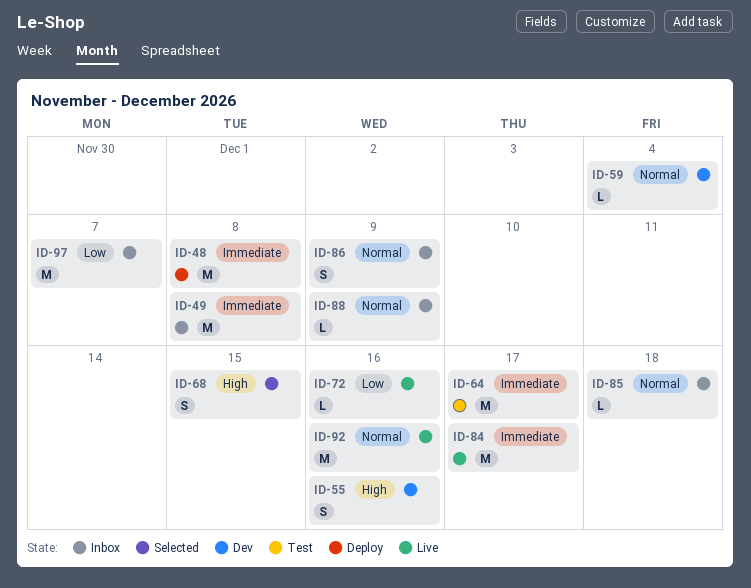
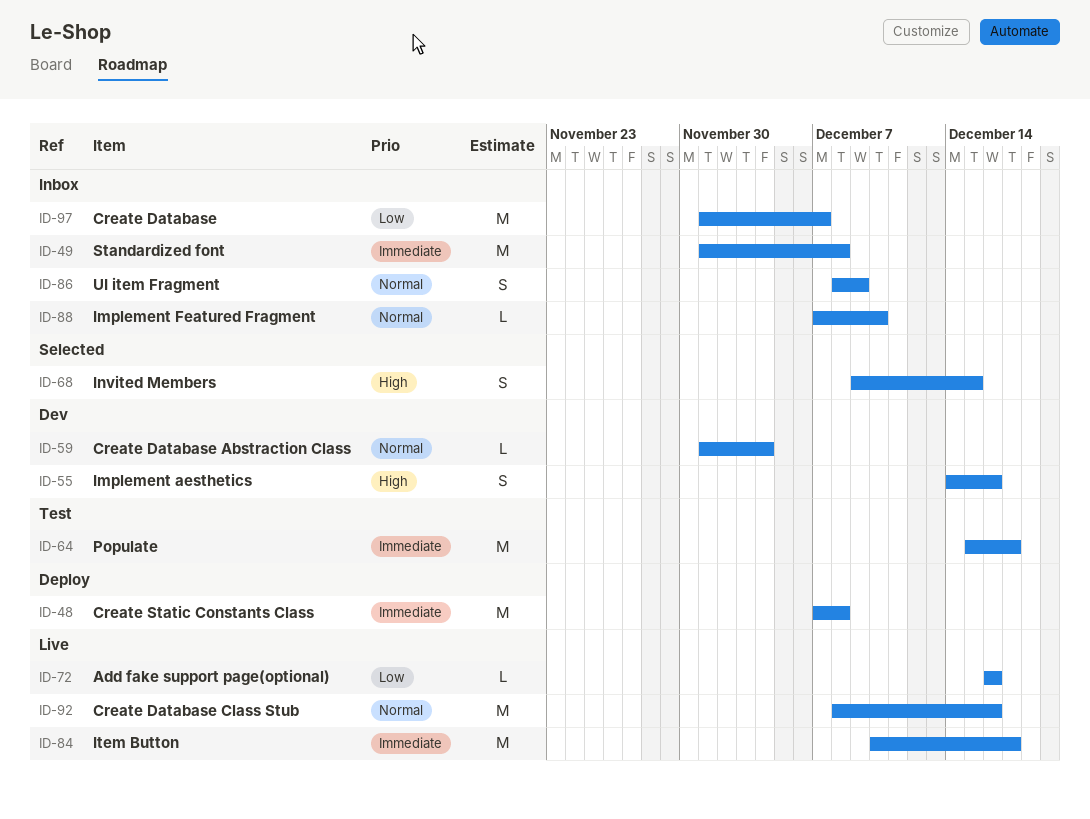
ID-85: present -> none
ID-88, due: Dec 9 -> Dec 10

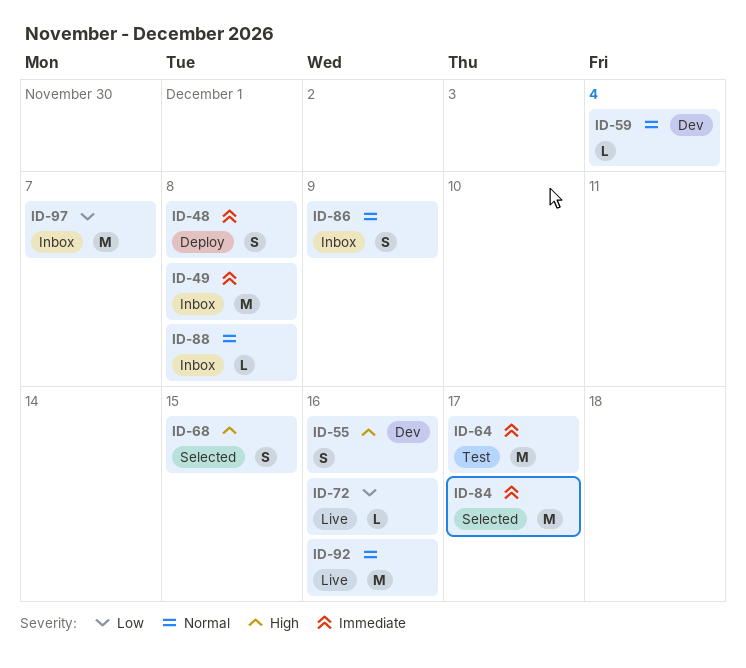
ID-48, estimate: M -> S
ID-84, status: Live -> Selected
ID-88, due: Dec 10 -> Dec 8

